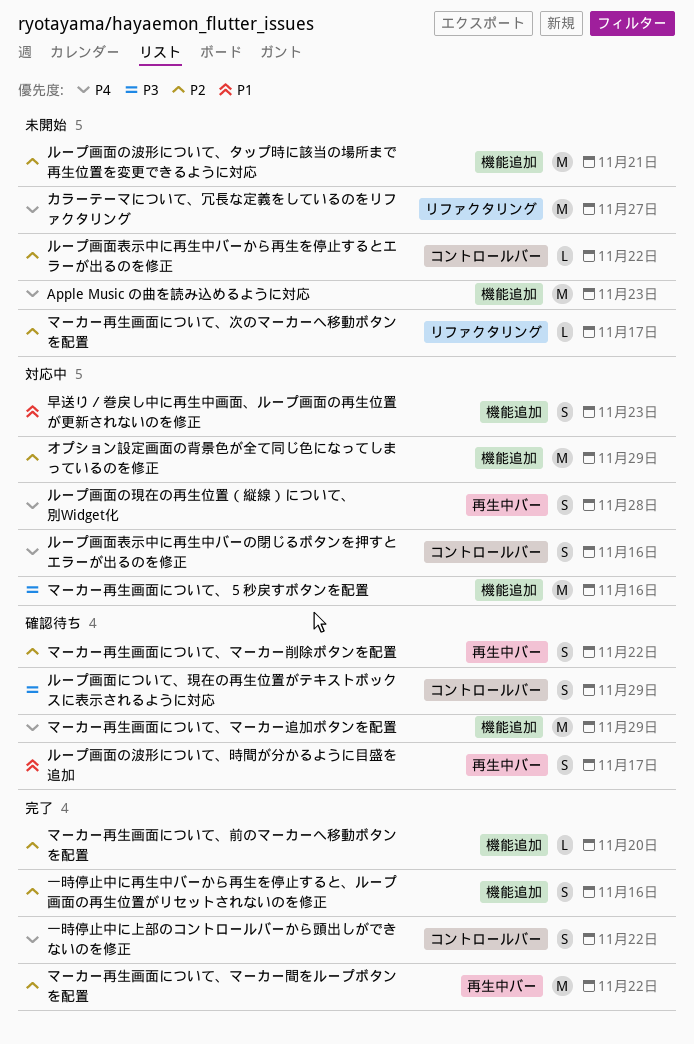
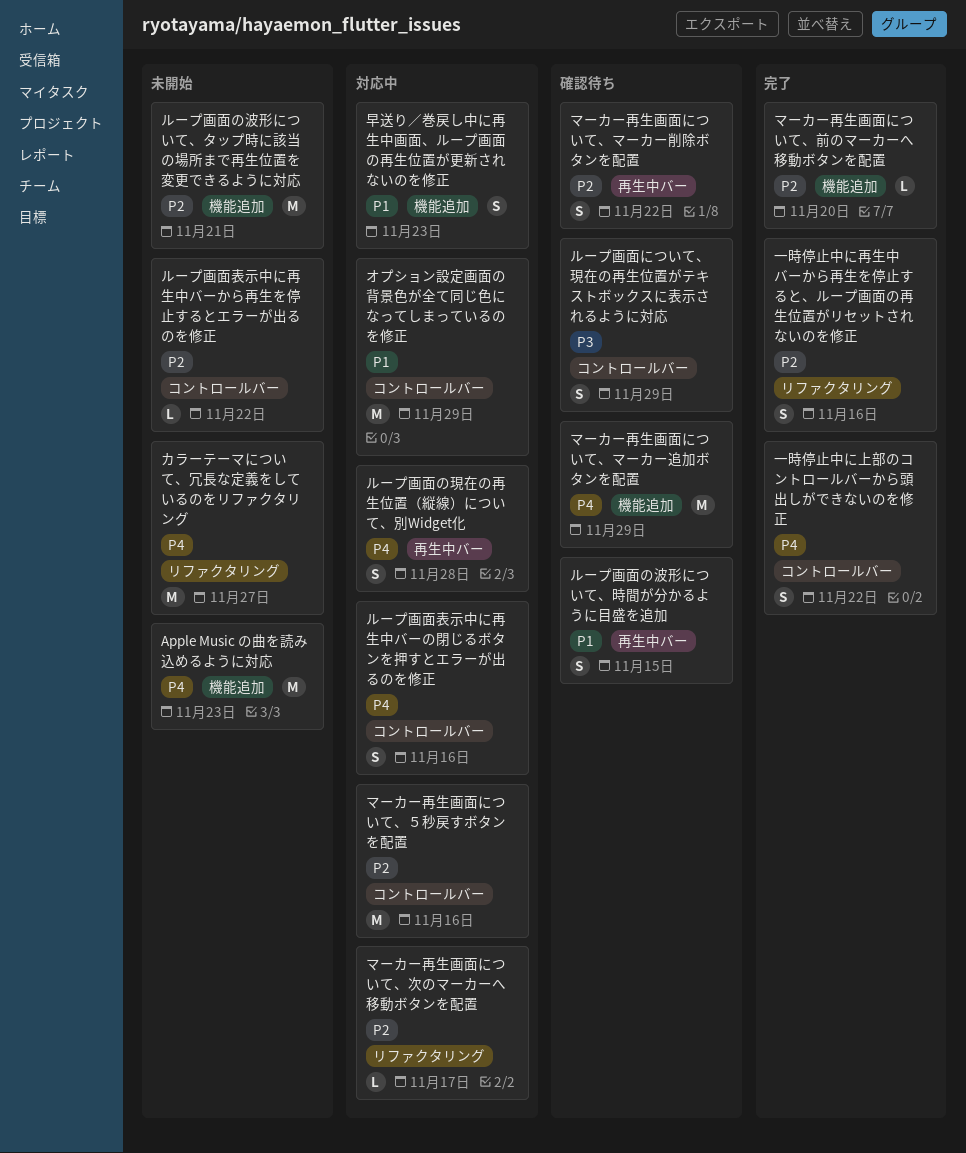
オプション設定画面の背景色が全て同じ色になってしまっているのを修正, priority: P2 -> P1
オプション設定画面の背景色が全て同じ色になってしまっているのを修正, label: 機能追加 -> コントロールバー
マーカー再生画面について、マーカー間をループボタンを配置: present -> none
マーカー再生画面について、次のマーカーへ移動ボタンを配置, status: 未開始 -> 対応中
マーカー再生画面について、５秒戻すボタンを配置, priority: P3 -> P2
マーカー再生画面について、５秒戻すボタンを配置, label: 機能追加 -> コントロールバー
ループ画面の波形について、時間が分かるように目盛を追加, due: Nov 17 -> Nov 15
一時停止中に再生中バーから再生を停止すると、ループ画面の再生位置がリセットされないのを修正, label: 機能追加 -> リファクタリング

